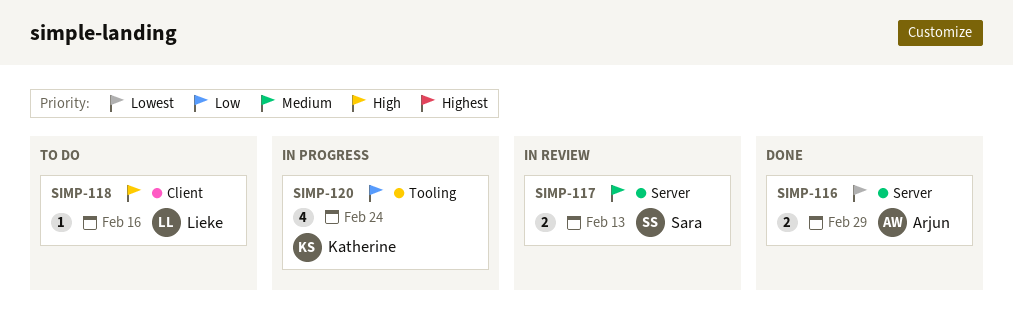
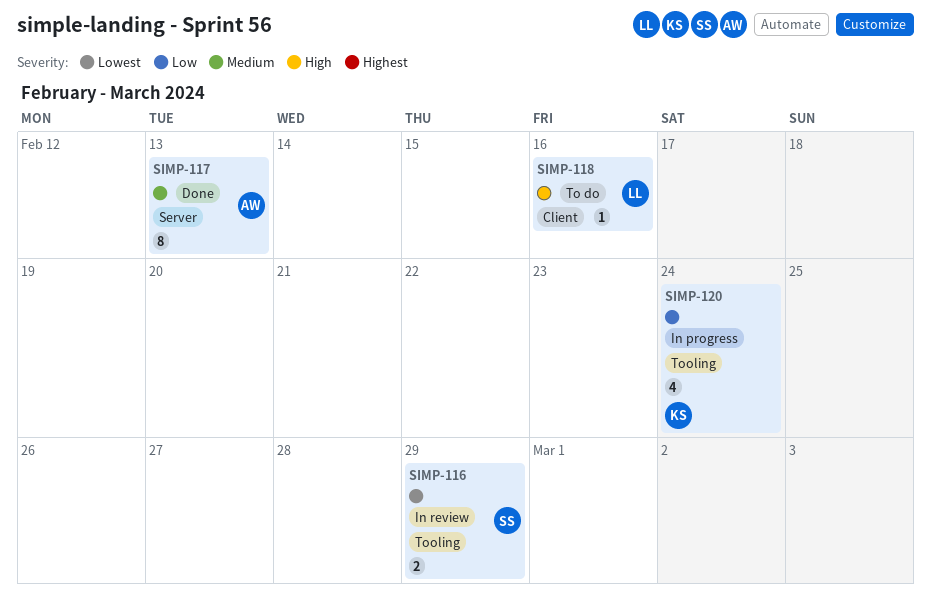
SIMP-116, status: Done -> In review
SIMP-116, owner: Arjun -> Sara
SIMP-116, label: Server -> Tooling
SIMP-117, status: In review -> Done
SIMP-117, owner: Sara -> Arjun
SIMP-117, estimate: 2 -> 8

